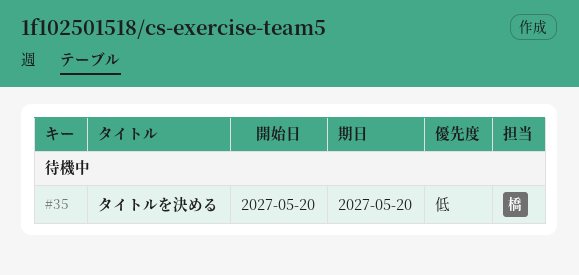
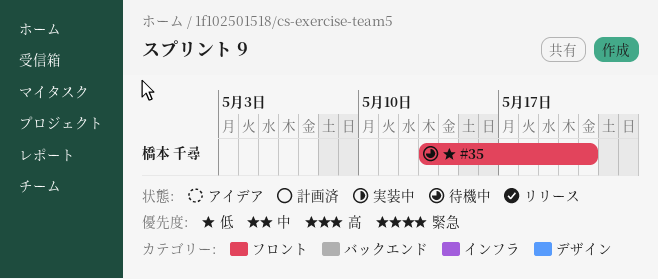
#35, start: May 20 -> May 13
#35, due: May 20 -> May 21

